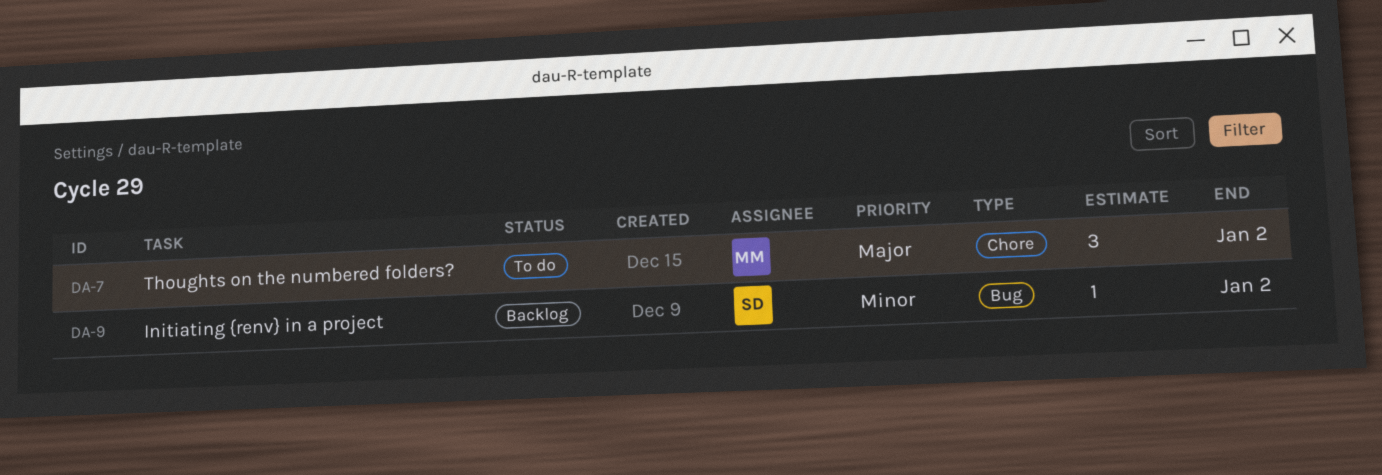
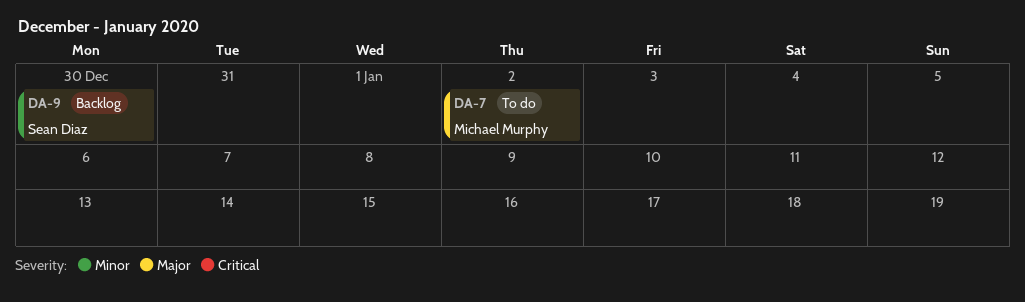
DA-9, due: Jan 2 -> Dec 30

